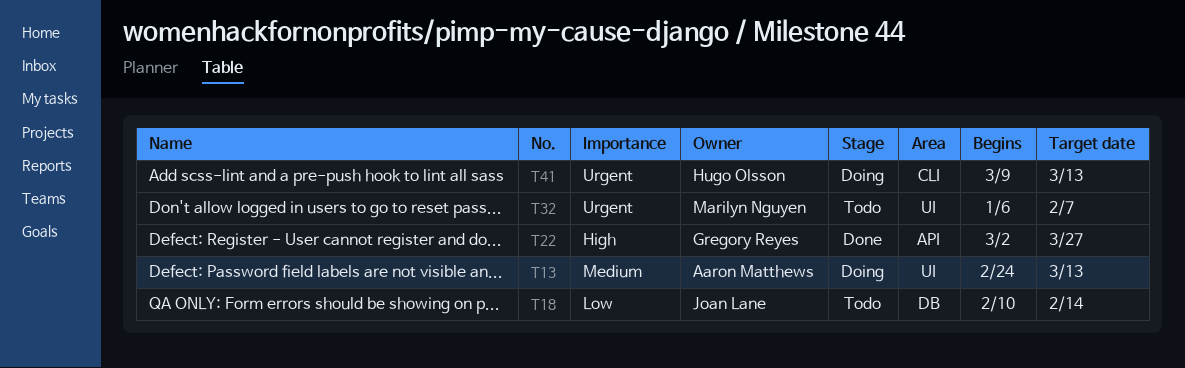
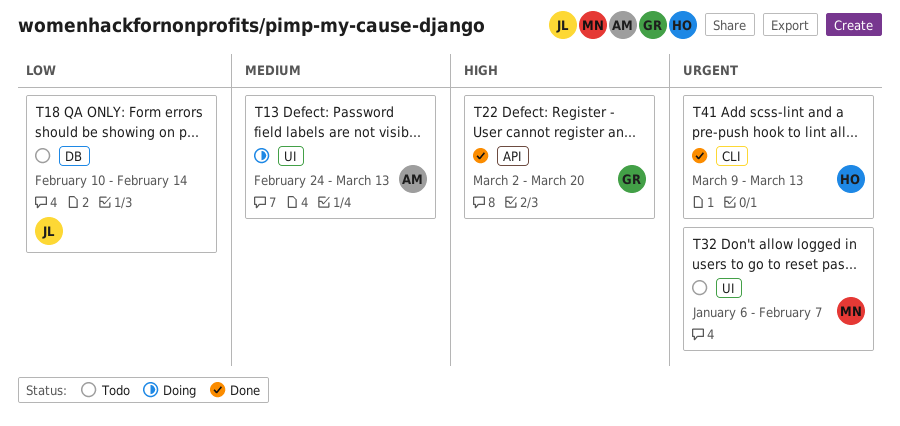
T22, due: Mar 27 -> Mar 20
T41, status: Doing -> Done

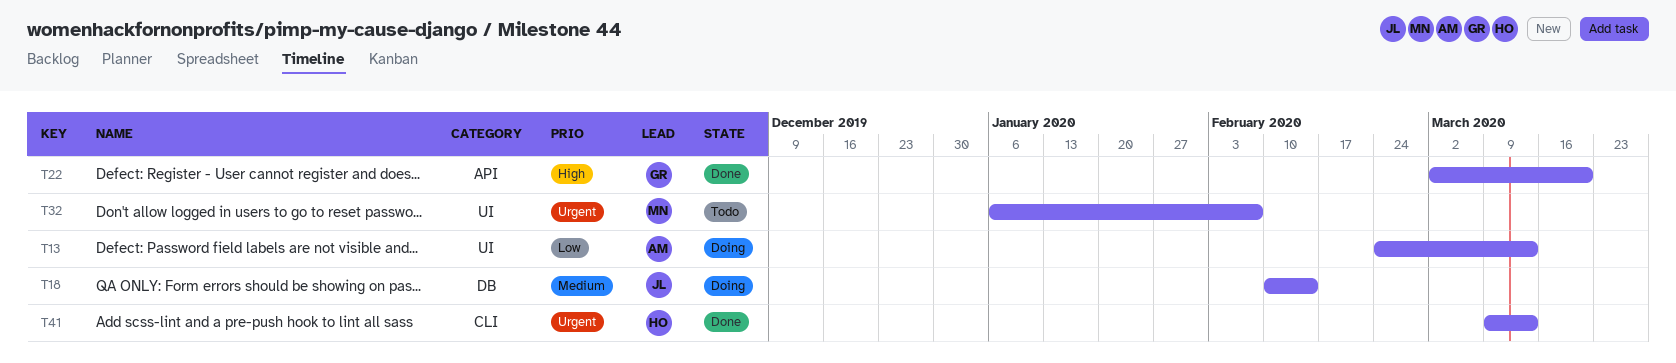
T13, priority: Medium -> Low
T18, status: Todo -> Doing
T18, priority: Low -> Medium

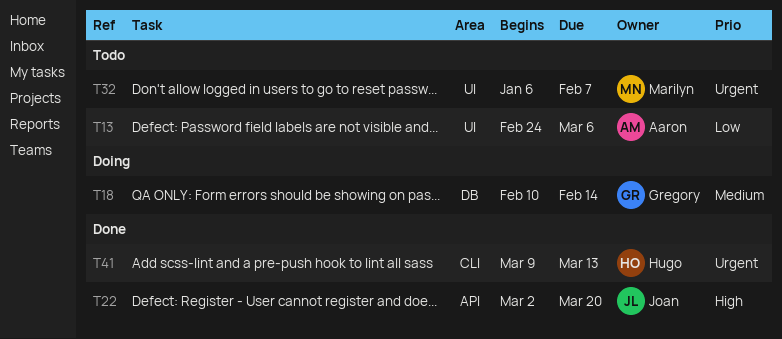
T13, status: Doing -> Todo
T13, due: Mar 13 -> Mar 6
T18, owner: Joan -> Gregory
T22, owner: Gregory -> Joan

